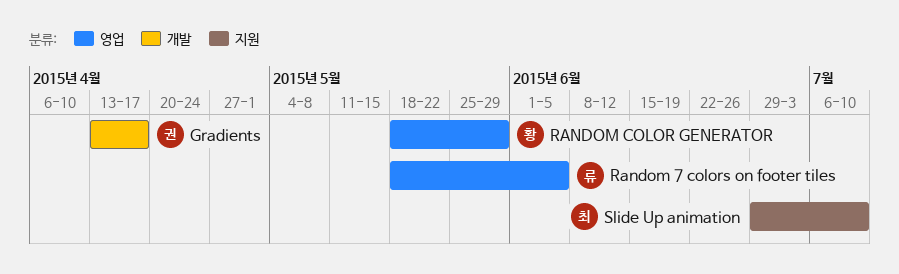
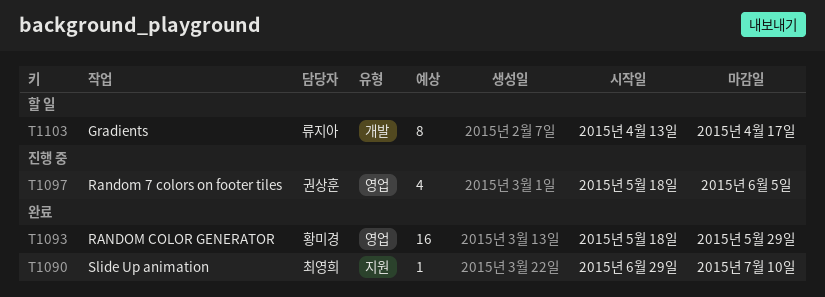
Gradients, owner: 권상훈 -> 류지아
Random 7 colors on footer tiles, owner: 류지아 -> 권상훈

